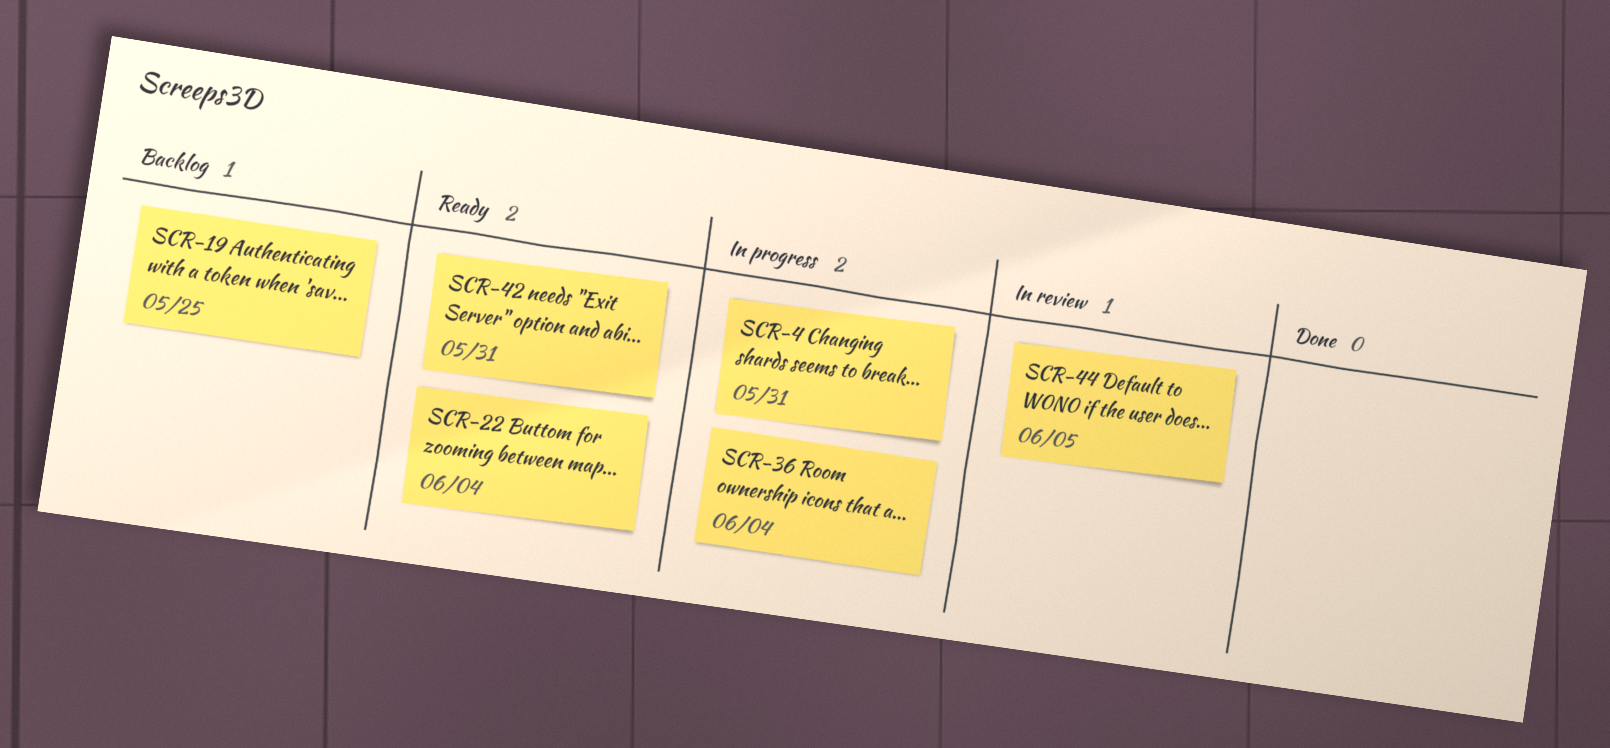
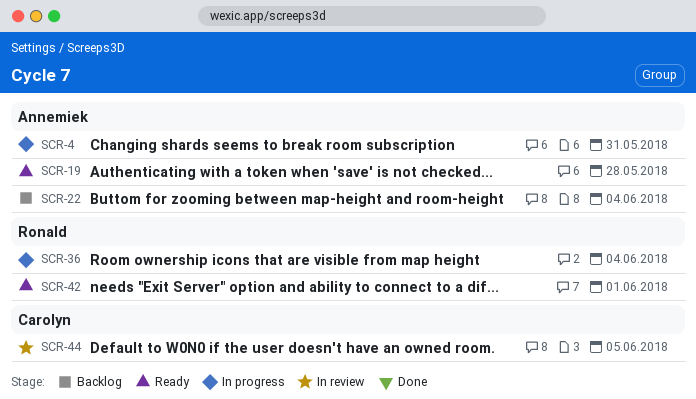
SCR-19, status: Backlog -> Ready
SCR-19, due: May 25 -> May 28
SCR-22, status: Ready -> Backlog
SCR-42, due: May 31 -> Jun 1

